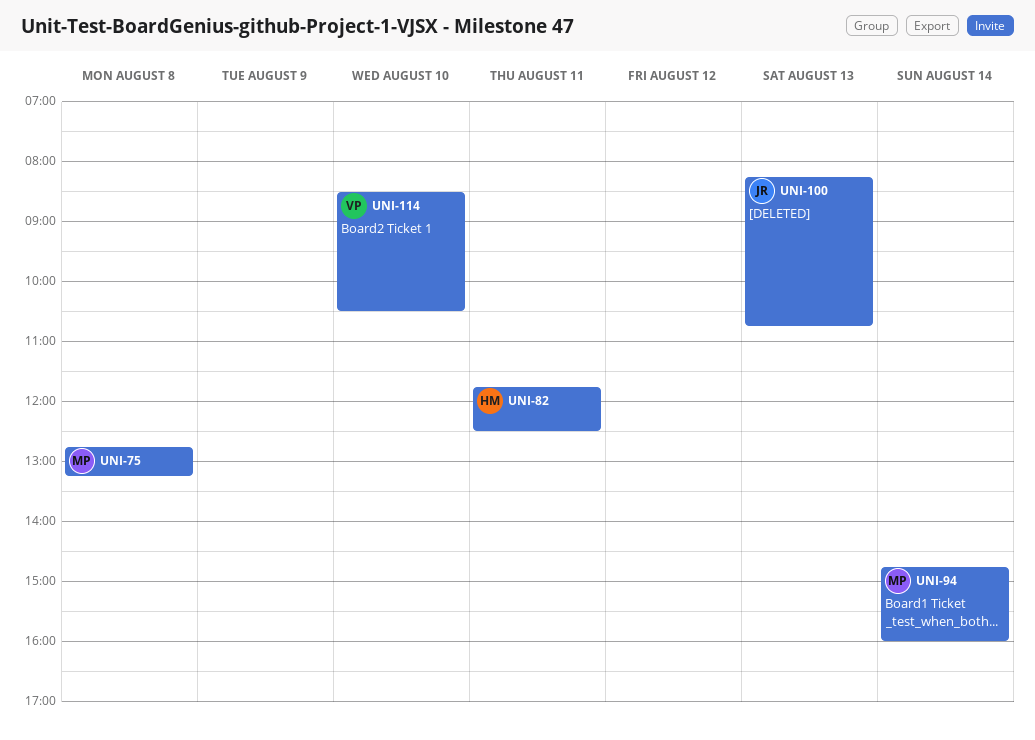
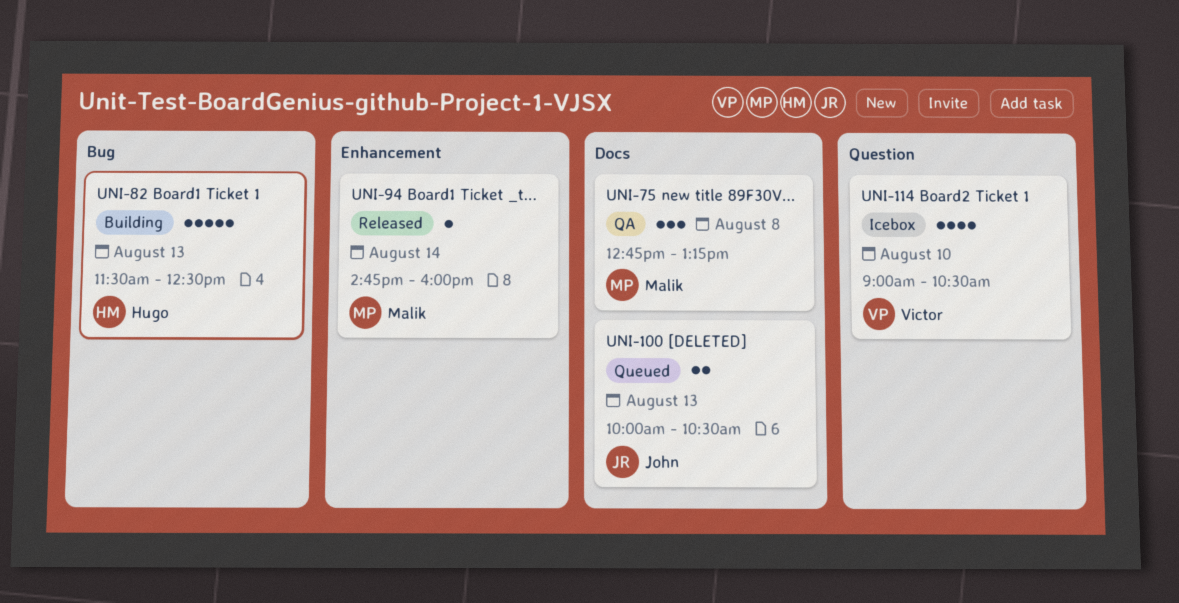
UNI-82, day: Aug 11 -> Aug 13
UNI-82, begins: 11:45 -> 11:30
UNI-100, begins: 08:15 -> 10:00
UNI-100, ends: 10:45 -> 10:30
UNI-114, begins: 08:30 -> 09:00

